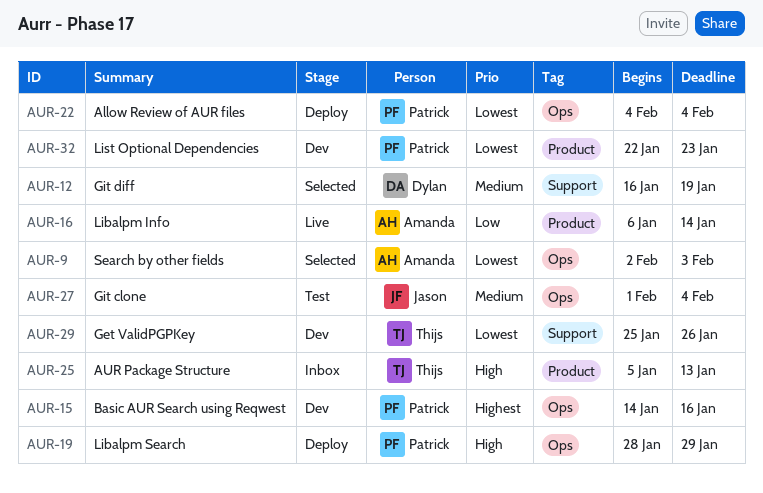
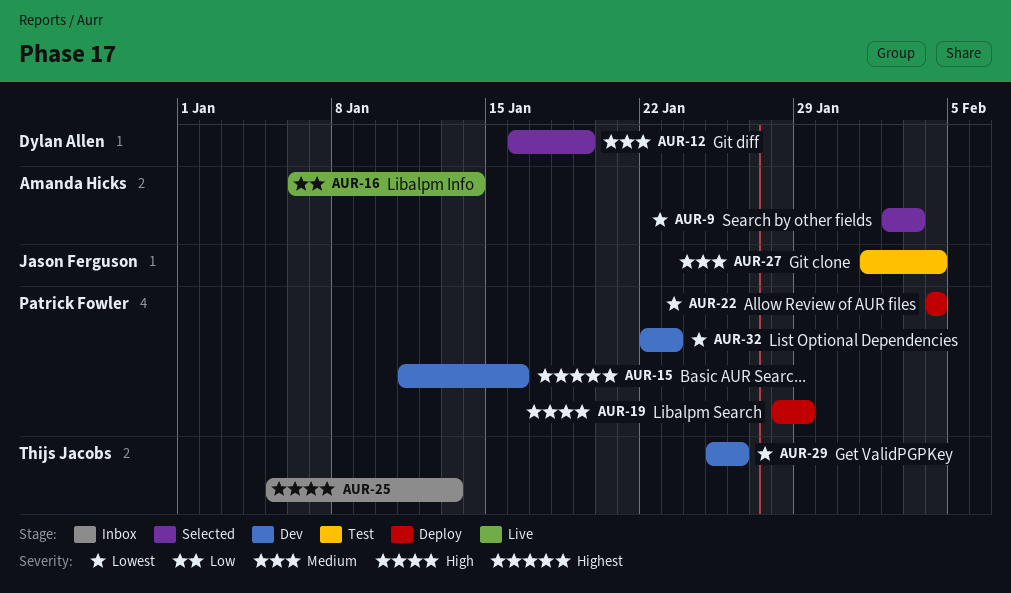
AUR-15, start: Jan 14 -> Jan 11

